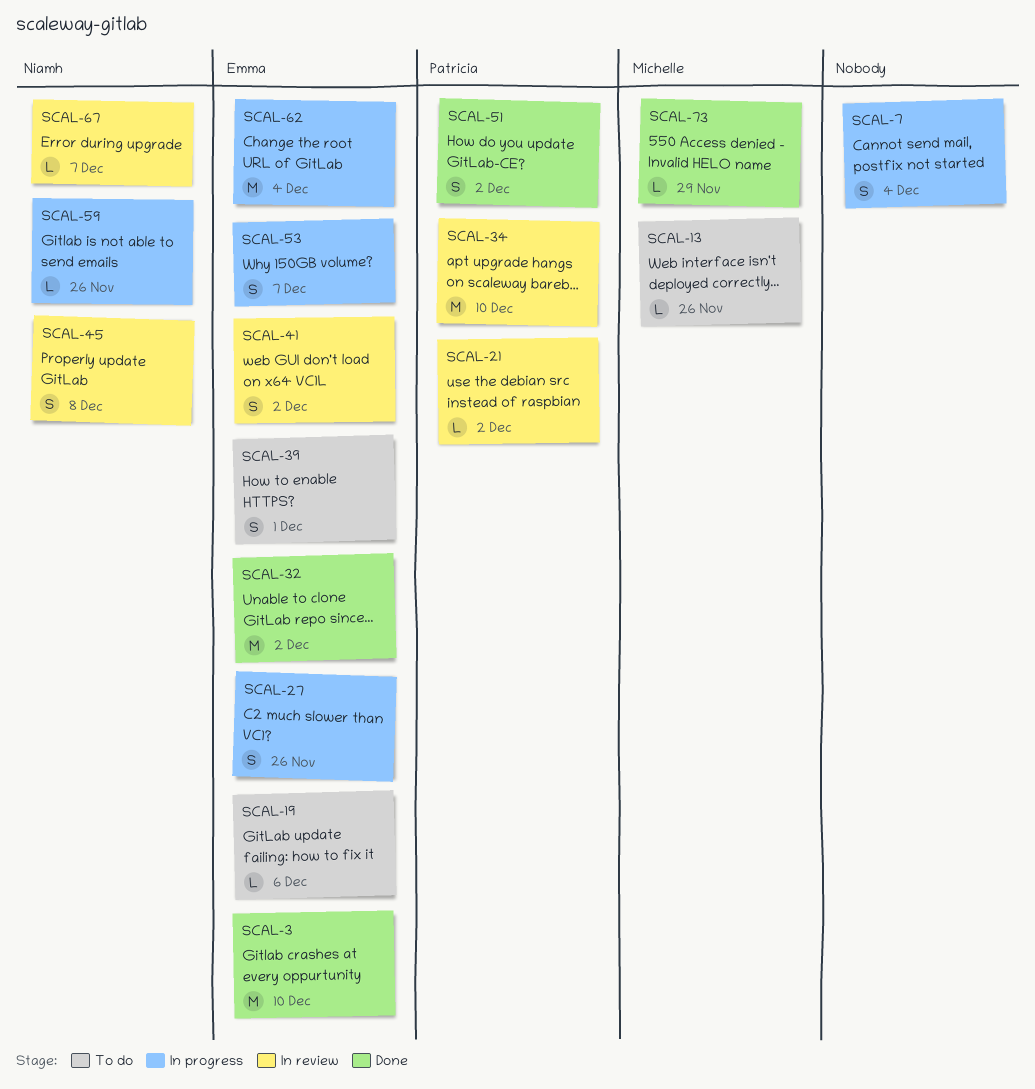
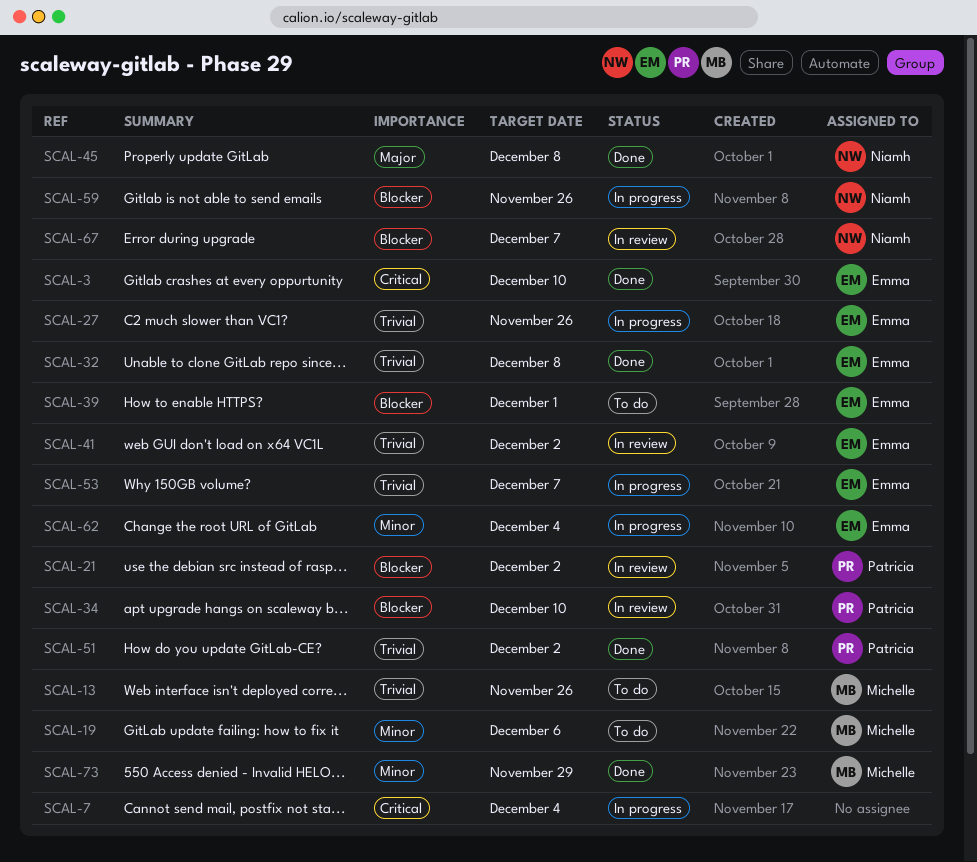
SCAL-19, owner: Emma -> Michelle
SCAL-32, due: Dec 2 -> Dec 8
SCAL-45, status: In review -> Done

